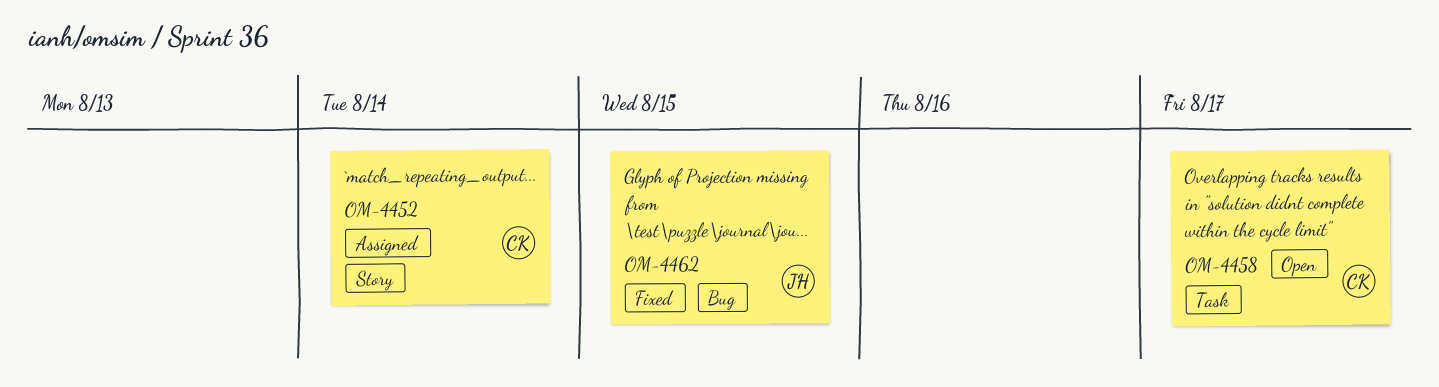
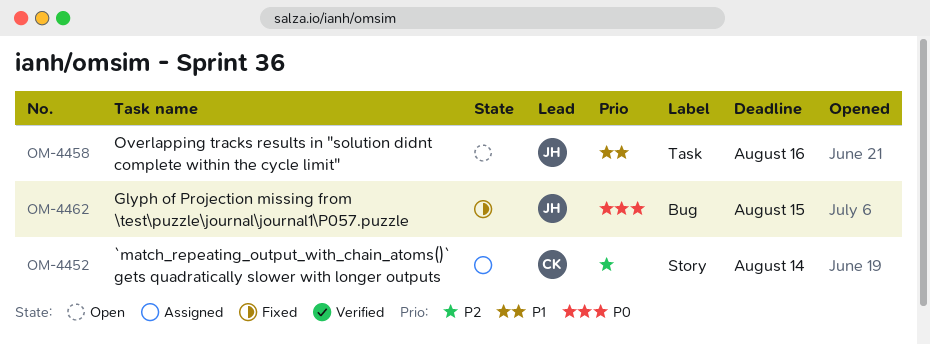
OM-4458, owner: CK -> JH
OM-4458, due: Aug 17 -> Aug 16

